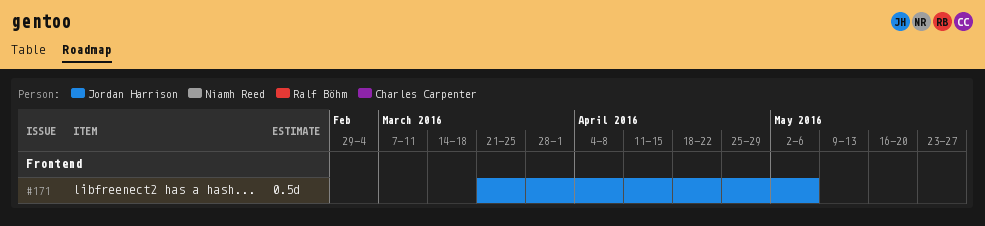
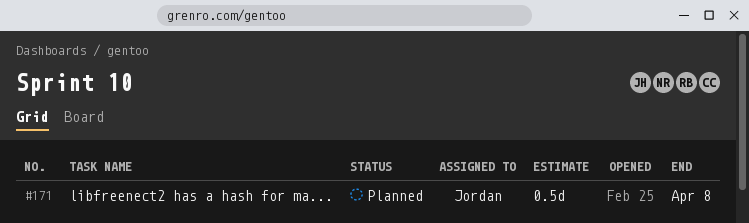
#171, due: May 6 -> Apr 8

